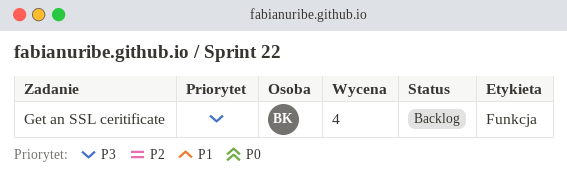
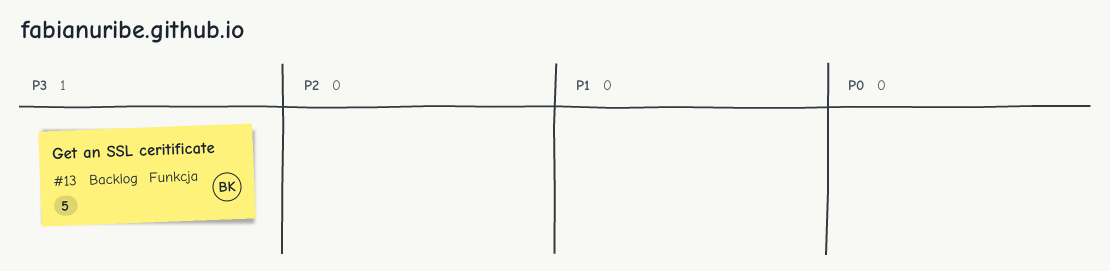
Get an SSL ceritificate, estimate: 4 -> 5

